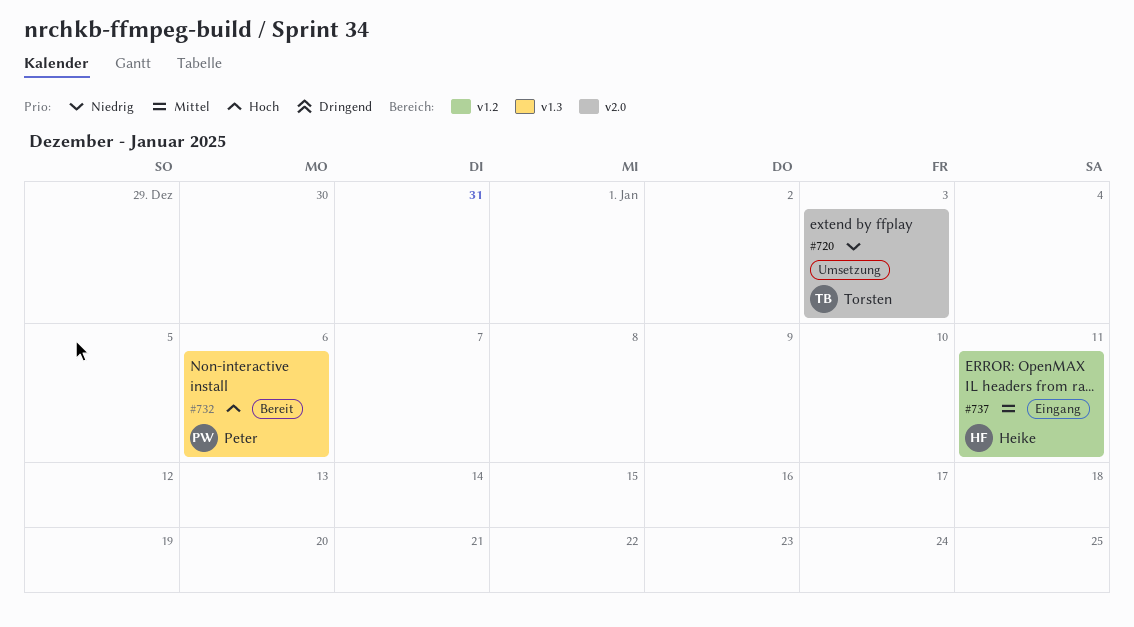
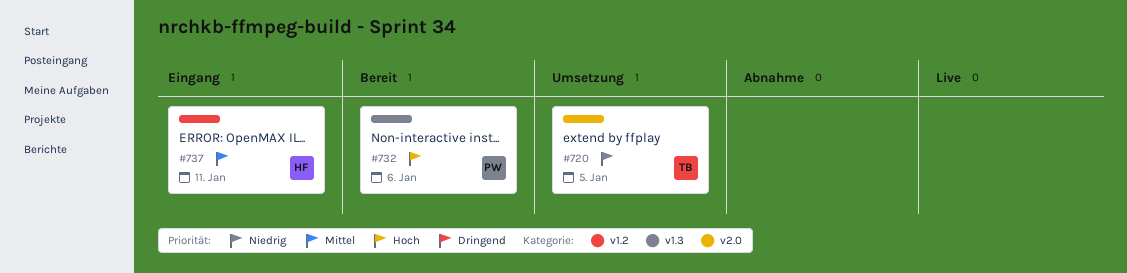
#720, due: Jan 3 -> Jan 5

